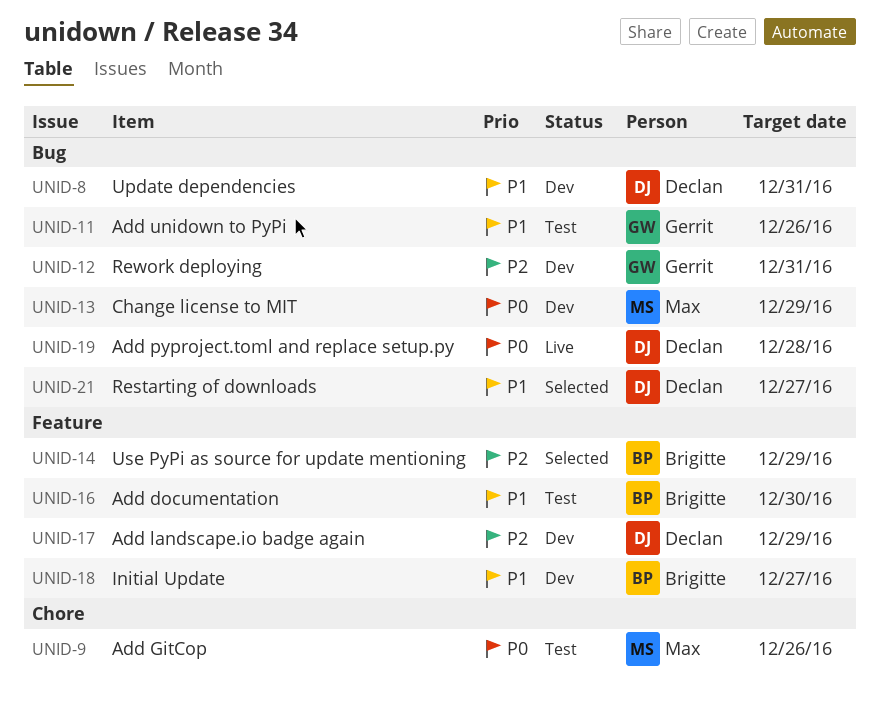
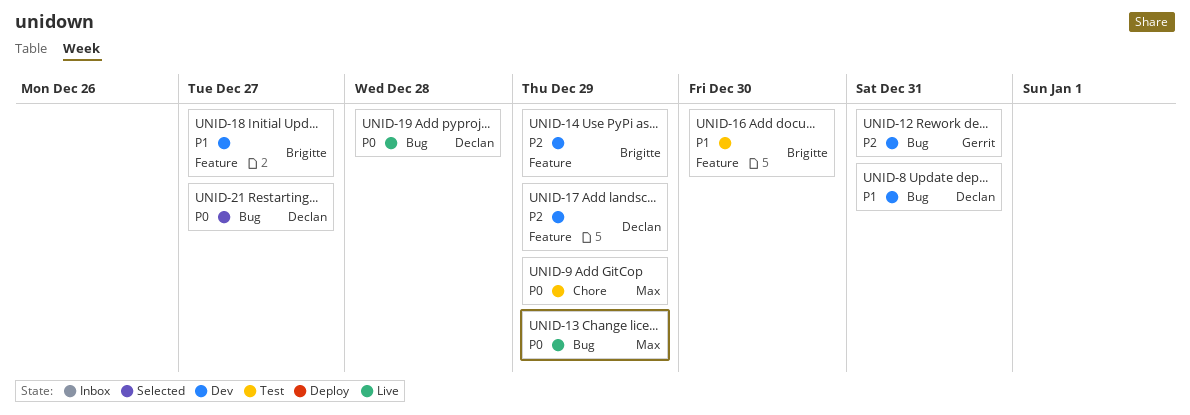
UNID-9, due: Dec 26 -> Dec 29
UNID-11: present -> none
UNID-13, status: Dev -> Live
UNID-14, status: Selected -> Dev
UNID-21, priority: P1 -> P0

